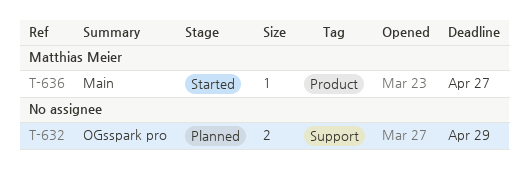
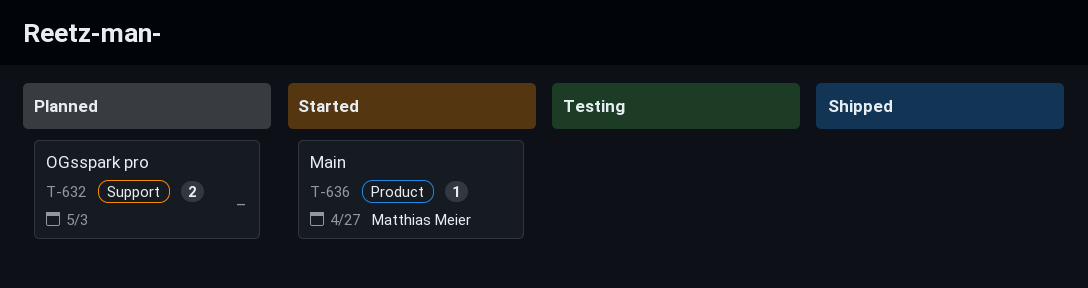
T-632, due: Apr 29 -> May 3

